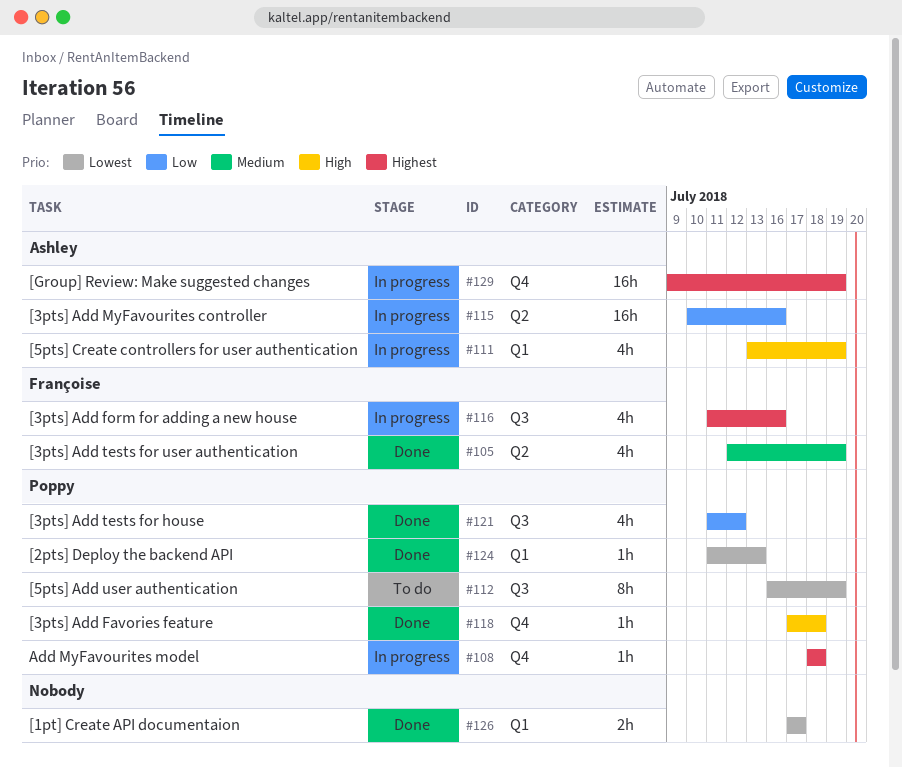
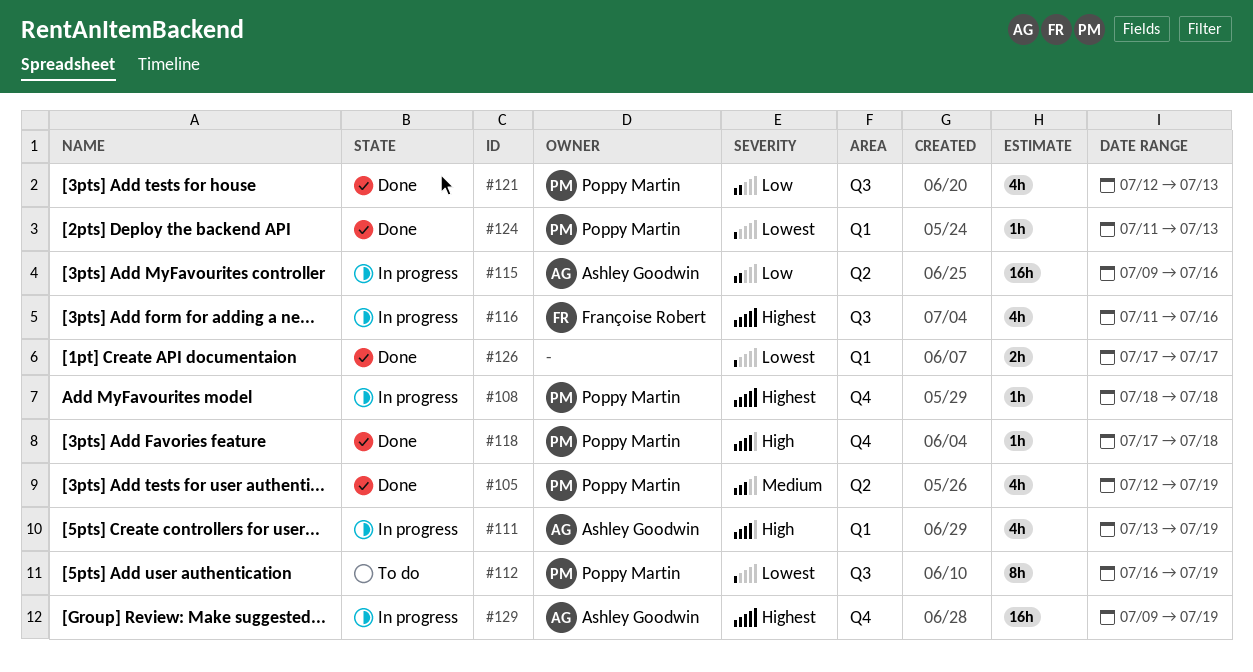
#105, owner: Françoise Robert -> Poppy Martin
#115, start: Jul 10 -> Jul 9
#121, start: Jul 11 -> Jul 12
#121, due: Jul 12 -> Jul 13

